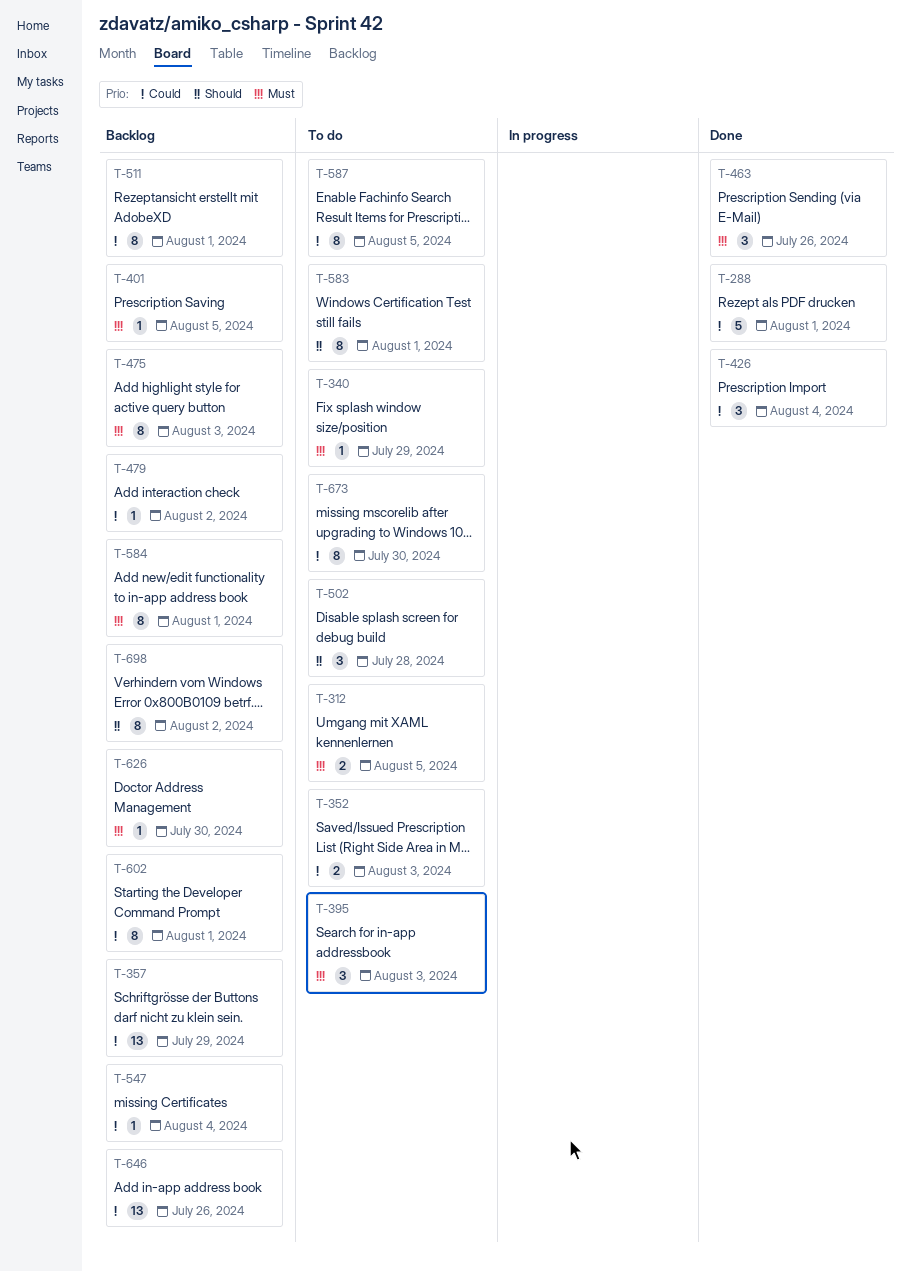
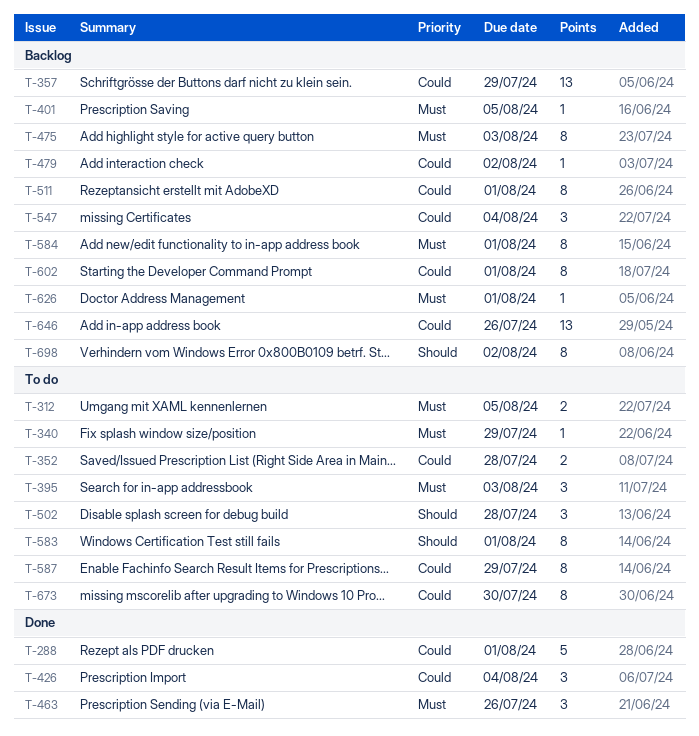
T-352, due: Aug 3 -> Jul 28
T-547, estimate: 1 -> 3
T-587, due: Aug 5 -> Jul 29
T-626, due: Jul 30 -> Aug 1

